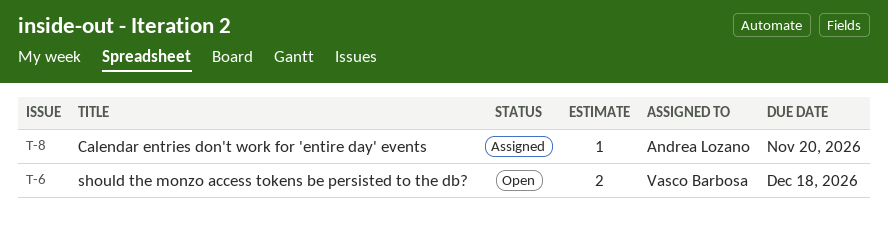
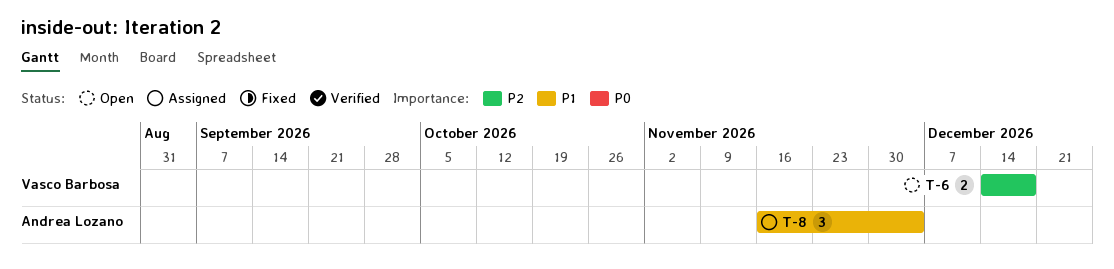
T-8, estimate: 1 -> 3
T-8, due: Nov 20 -> Dec 4

